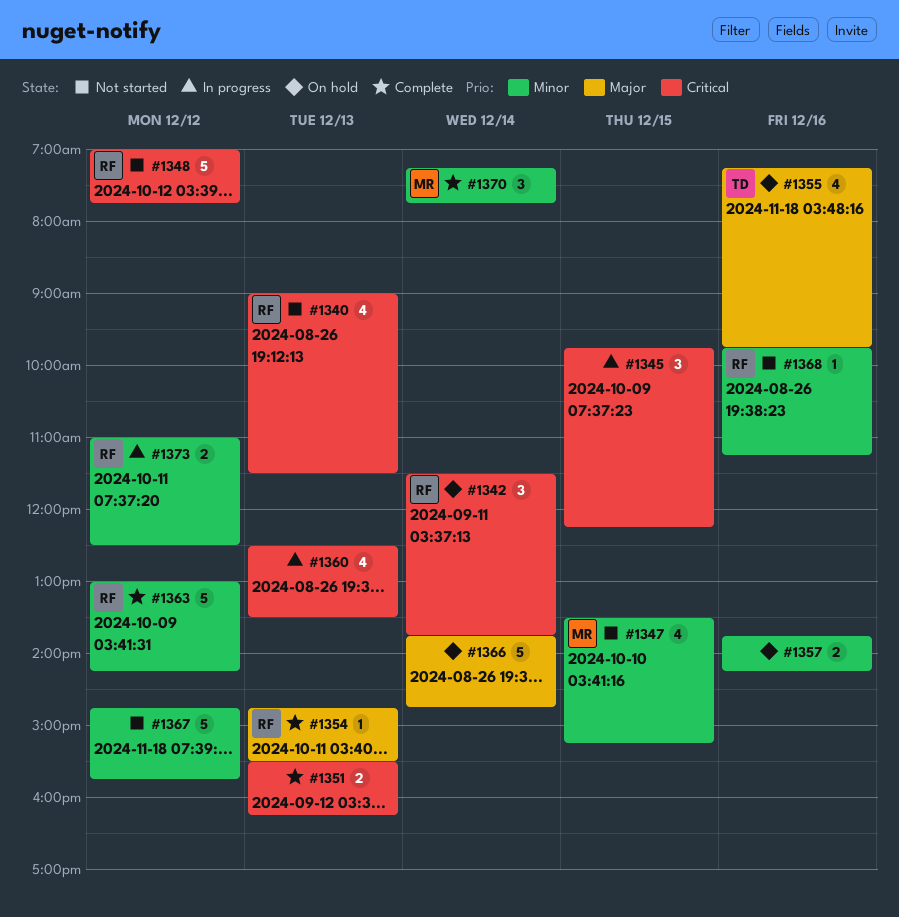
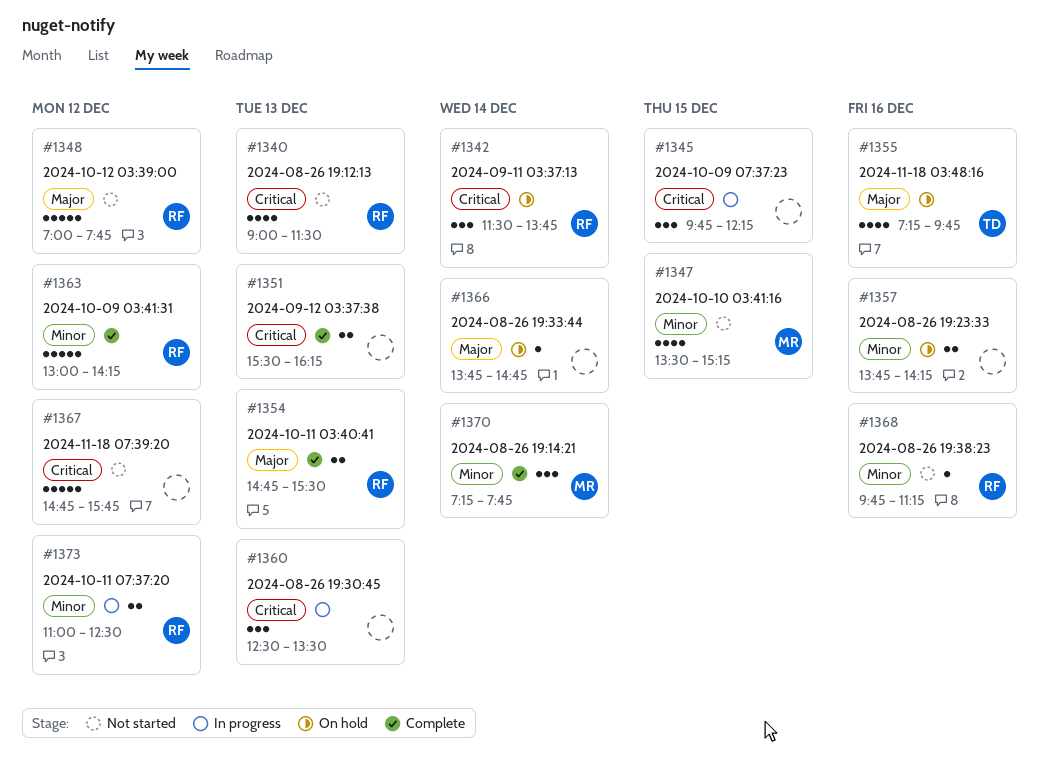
#1348, priority: Critical -> Major
#1354, estimate: 1 -> 2
#1360, estimate: 4 -> 3
#1366, estimate: 5 -> 1
#1367, priority: Minor -> Critical

